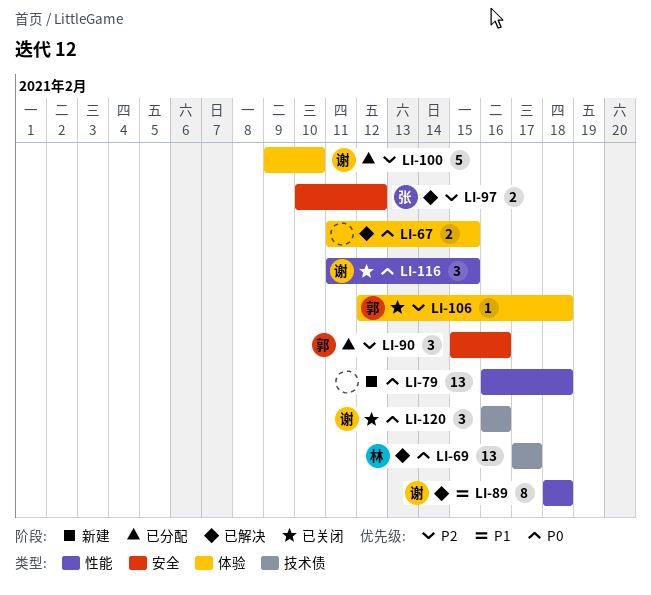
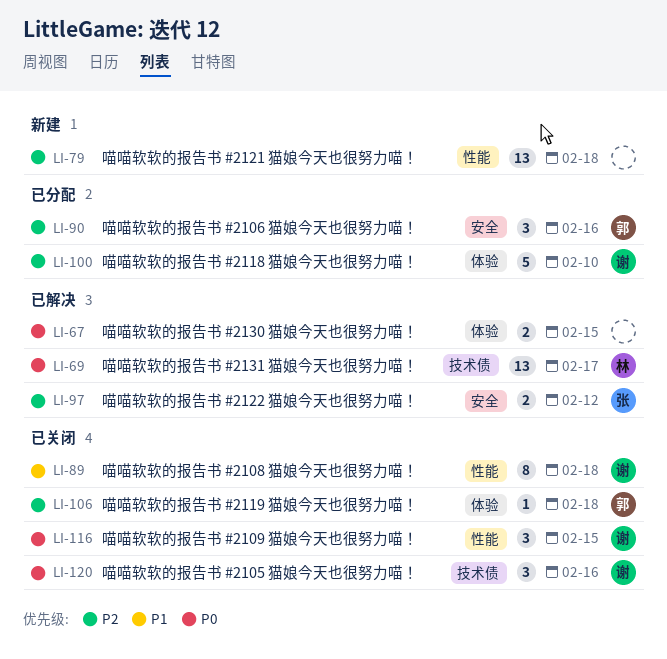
LI-79, priority: P0 -> P2
LI-89, status: 已解决 -> 已关闭

